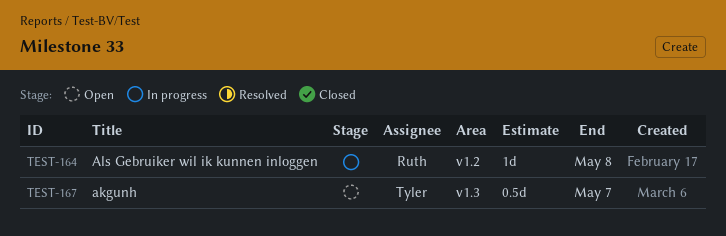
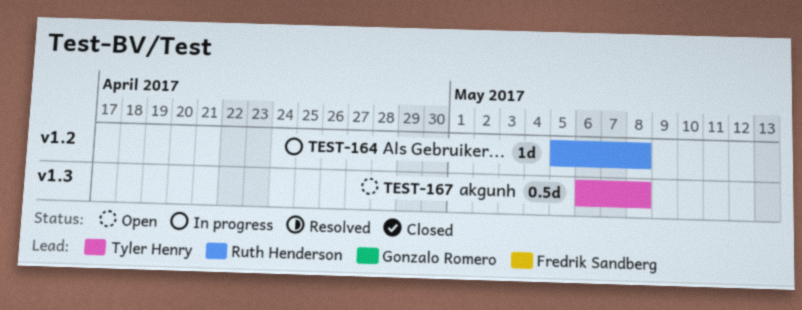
TEST-167, due: May 7 -> May 8

